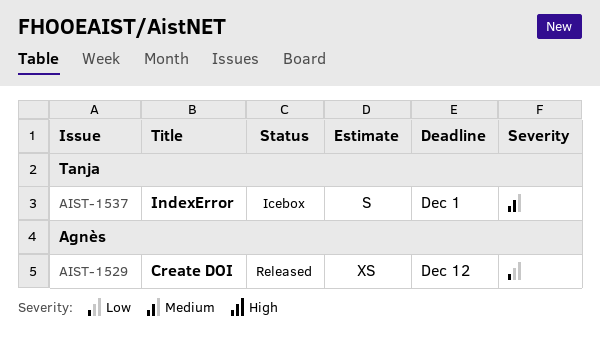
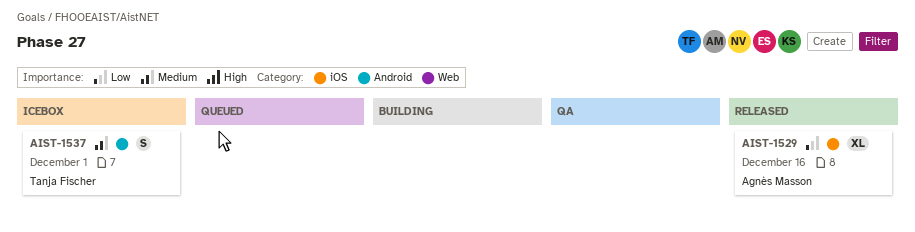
AIST-1529, estimate: XS -> XL
AIST-1529, due: Dec 12 -> Dec 16

